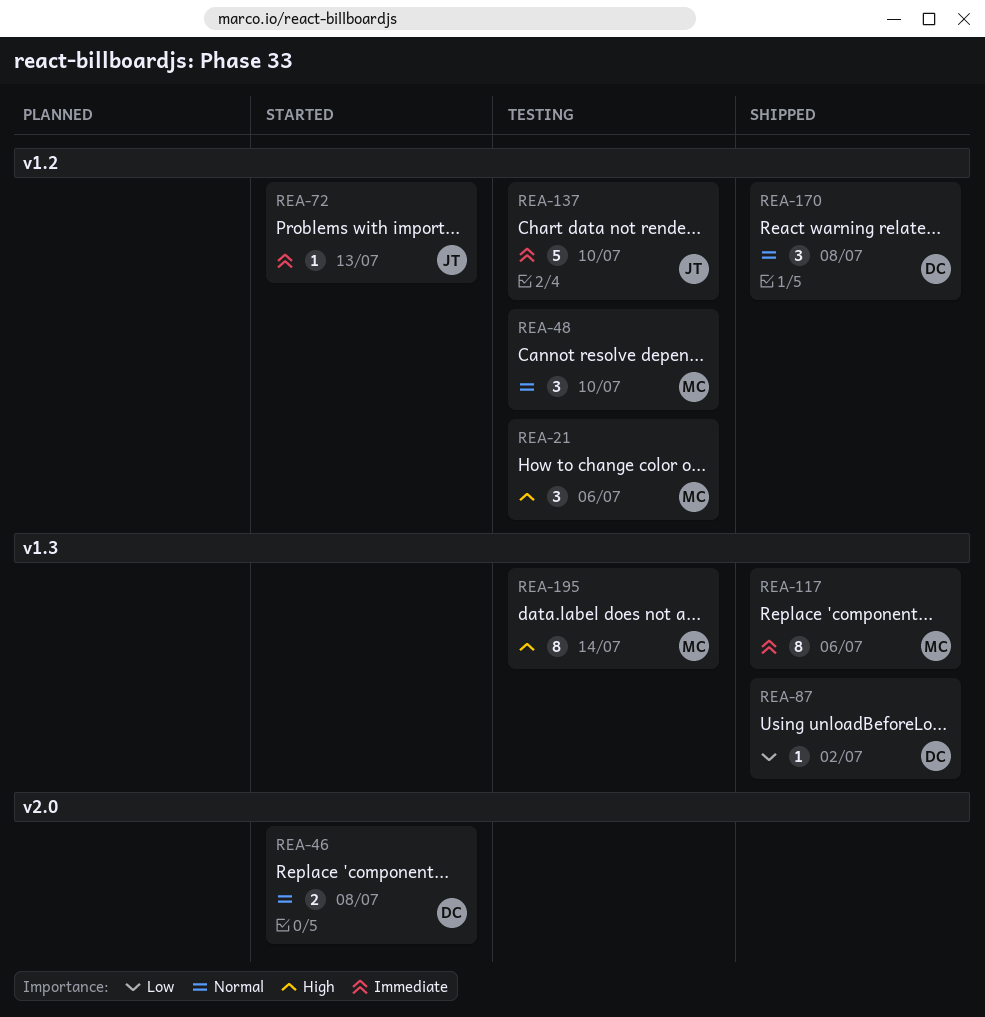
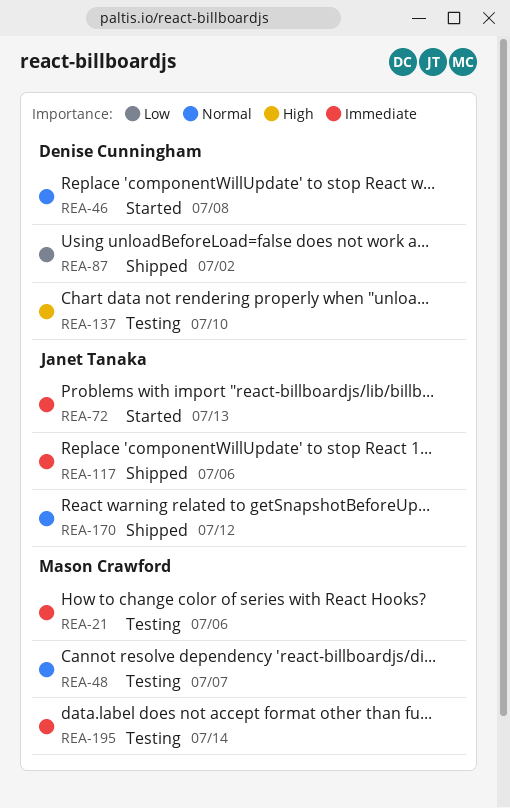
REA-21, priority: High -> Immediate
REA-48, due: Jul 10 -> Jul 7
REA-117, owner: Mason Crawford -> Janet Tanaka
REA-137, owner: Janet Tanaka -> Denise Cunningham
REA-137, priority: Immediate -> High
REA-170, owner: Denise Cunningham -> Janet Tanaka
REA-170, due: Jul 8 -> Jul 12
REA-195, priority: High -> Immediate

